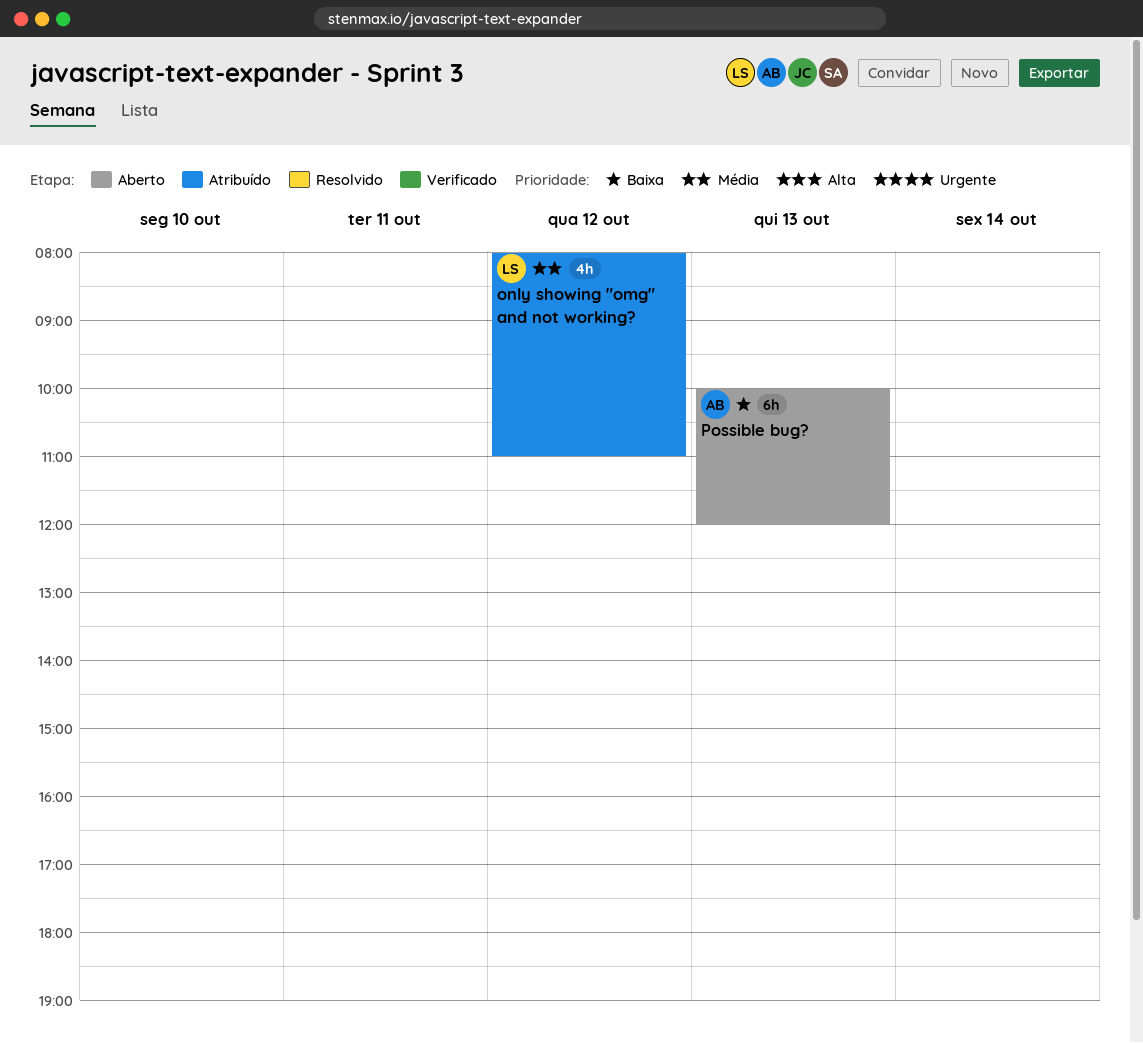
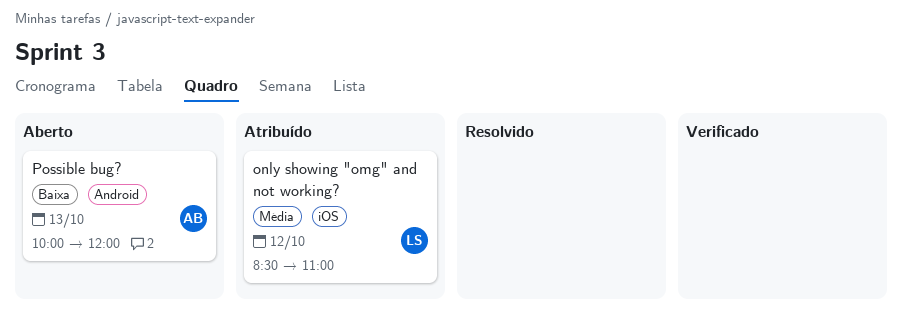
only showing "omg" and not working?, begins: 08:00 -> 08:30

